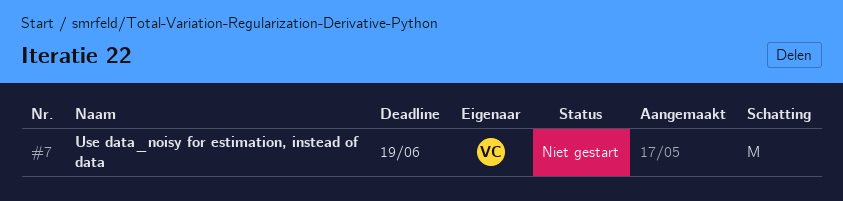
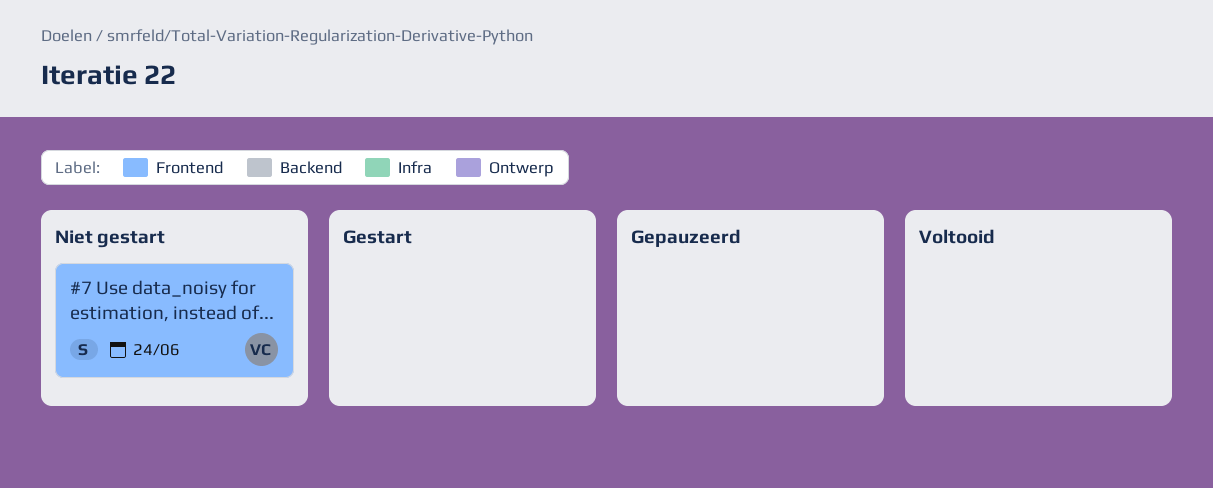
#7, estimate: M -> S
#7, due: Jun 19 -> Jun 24

